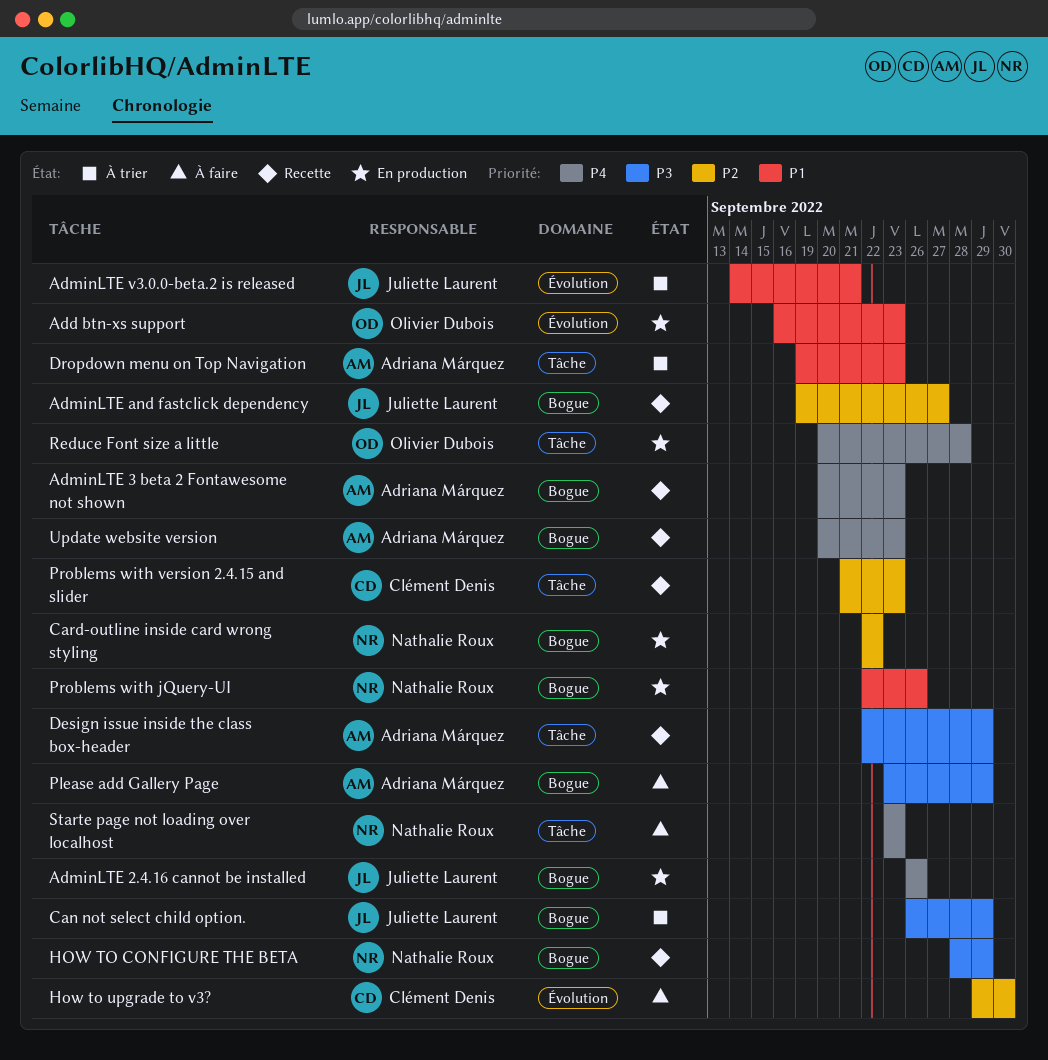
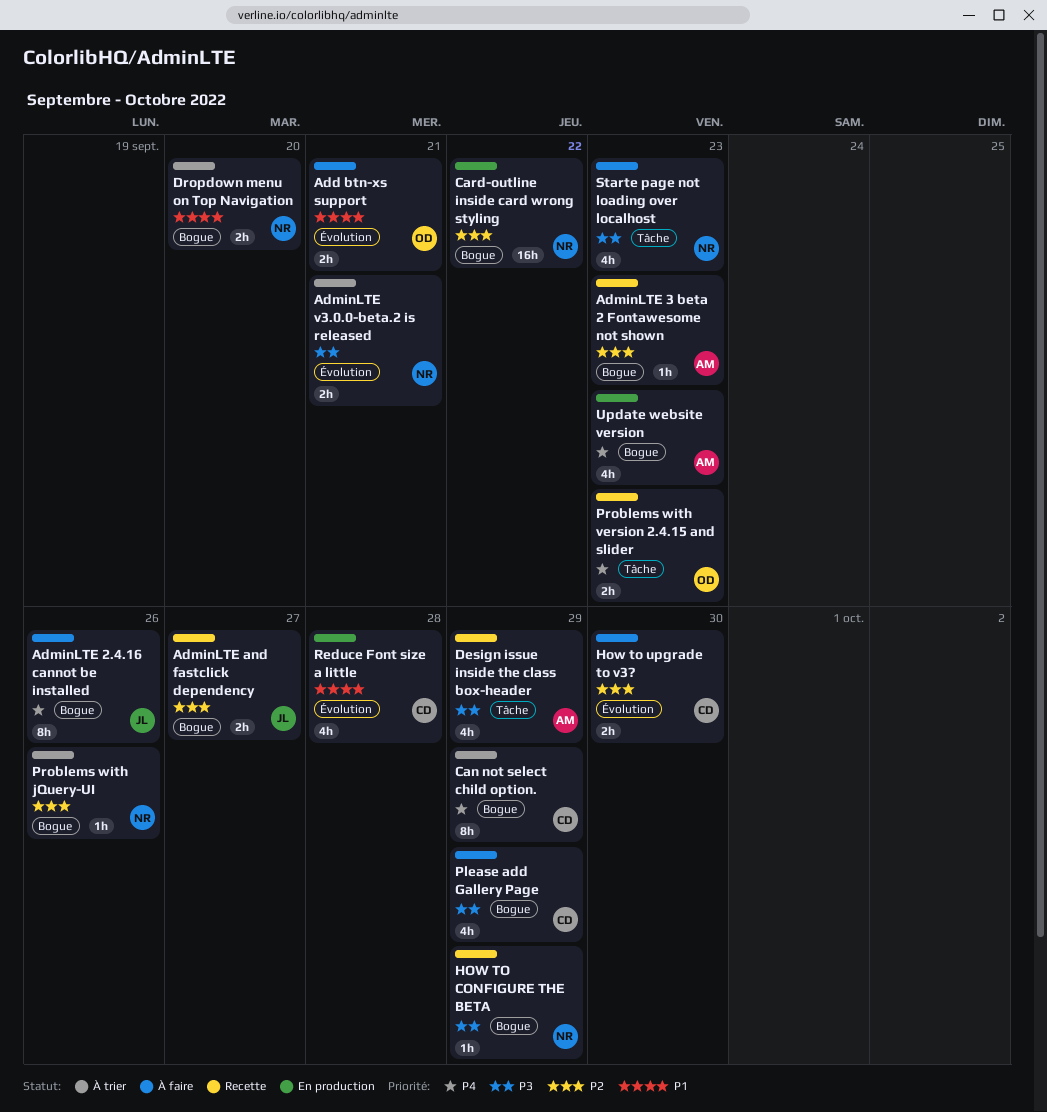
Add btn-xs support, status: En production -> À faire
Add btn-xs support, due: Sep 23 -> Sep 21
AdminLTE 2.4.16 cannot be installed, status: En production -> À faire
AdminLTE 3 beta 2 Fontawesome not shown, priority: P4 -> P2
AdminLTE v3.0.0-beta.2 is released, owner: Juliette Laurent -> Nathalie Roux
AdminLTE v3.0.0-beta.2 is released, priority: P1 -> P3
Can not select child option., owner: Juliette Laurent -> Clément Denis
Can not select child option., priority: P3 -> P4
Dropdown menu on Top Navigation, owner: Adriana Márquez -> Nathalie Roux
Dropdown menu on Top Navigation, label: Tâche -> Bogue
Dropdown menu on Top Navigation, due: Sep 23 -> Sep 20
Please add Gallery Page, owner: Adriana Márquez -> Clément Denis
Problems with jQuery-UI, status: En production -> À trier
Problems with jQuery-UI, priority: P1 -> P2
Problems with version 2.4.15 and slider, owner: Clément Denis -> Olivier Dubois
Problems with version 2.4.15 and slider, priority: P2 -> P4
Reduce Font size a little, owner: Olivier Dubois -> Clément Denis
Reduce Font size a little, priority: P4 -> P1
Reduce Font size a little, label: Tâche -> Évolution
Starte page not loading over localhost, priority: P4 -> P3
Update website version, status: Recette -> En production

